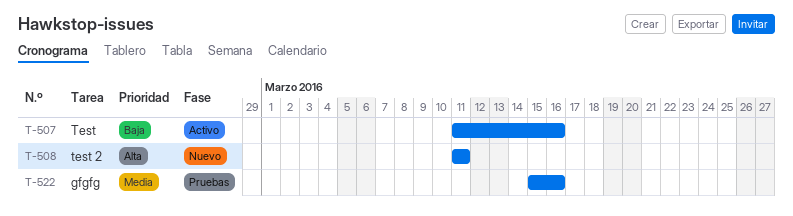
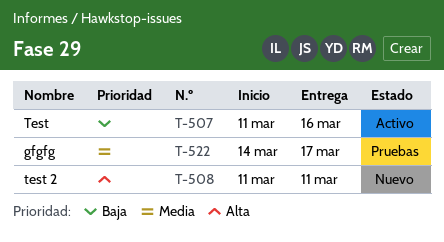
T-522, start: Mar 15 -> Mar 14
T-522, due: Mar 16 -> Mar 17

